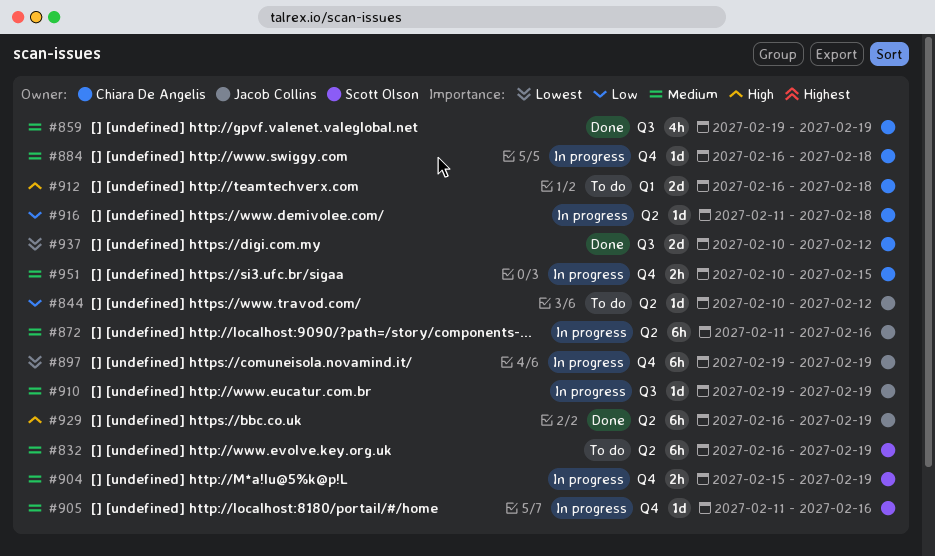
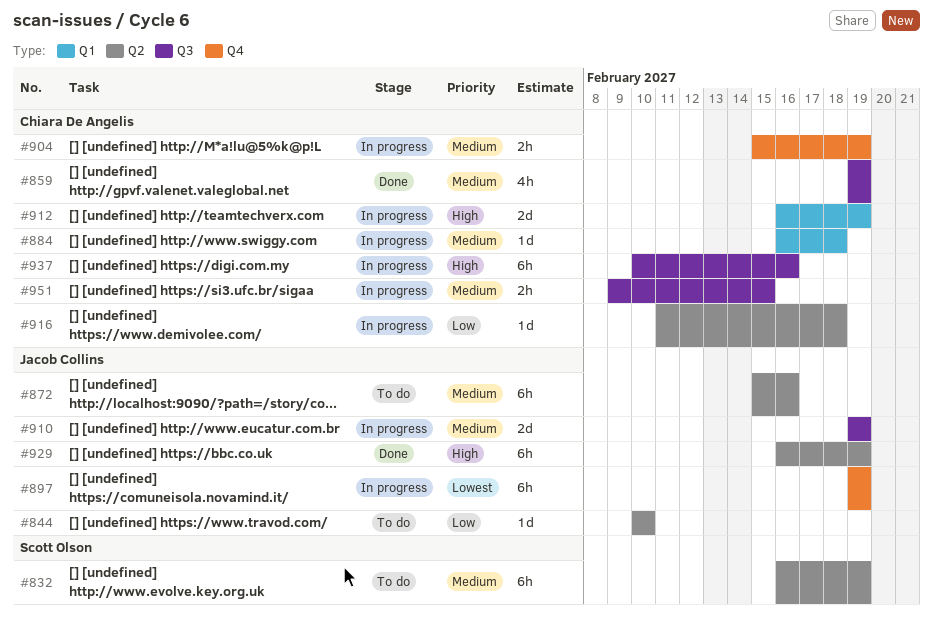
#844, due: Feb 12 -> Feb 10
#872, status: In progress -> To do
#872, start: Feb 11 -> Feb 15
#884, label: Q4 -> Q1
#904, owner: Scott Olson -> Chiara De Angelis
#905: present -> none
#910, estimate: 1d -> 2d
#912, status: To do -> In progress
#912, due: Feb 18 -> Feb 19
#937, status: Done -> In progress
#937, priority: Lowest -> High
#937, estimate: 2d -> 6h
#937, due: Feb 12 -> Feb 16
#951, label: Q4 -> Q3
#951, start: Feb 10 -> Feb 9

